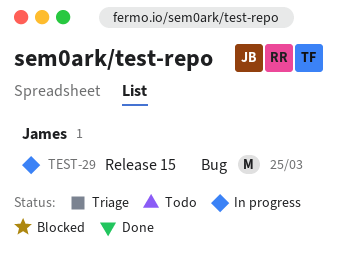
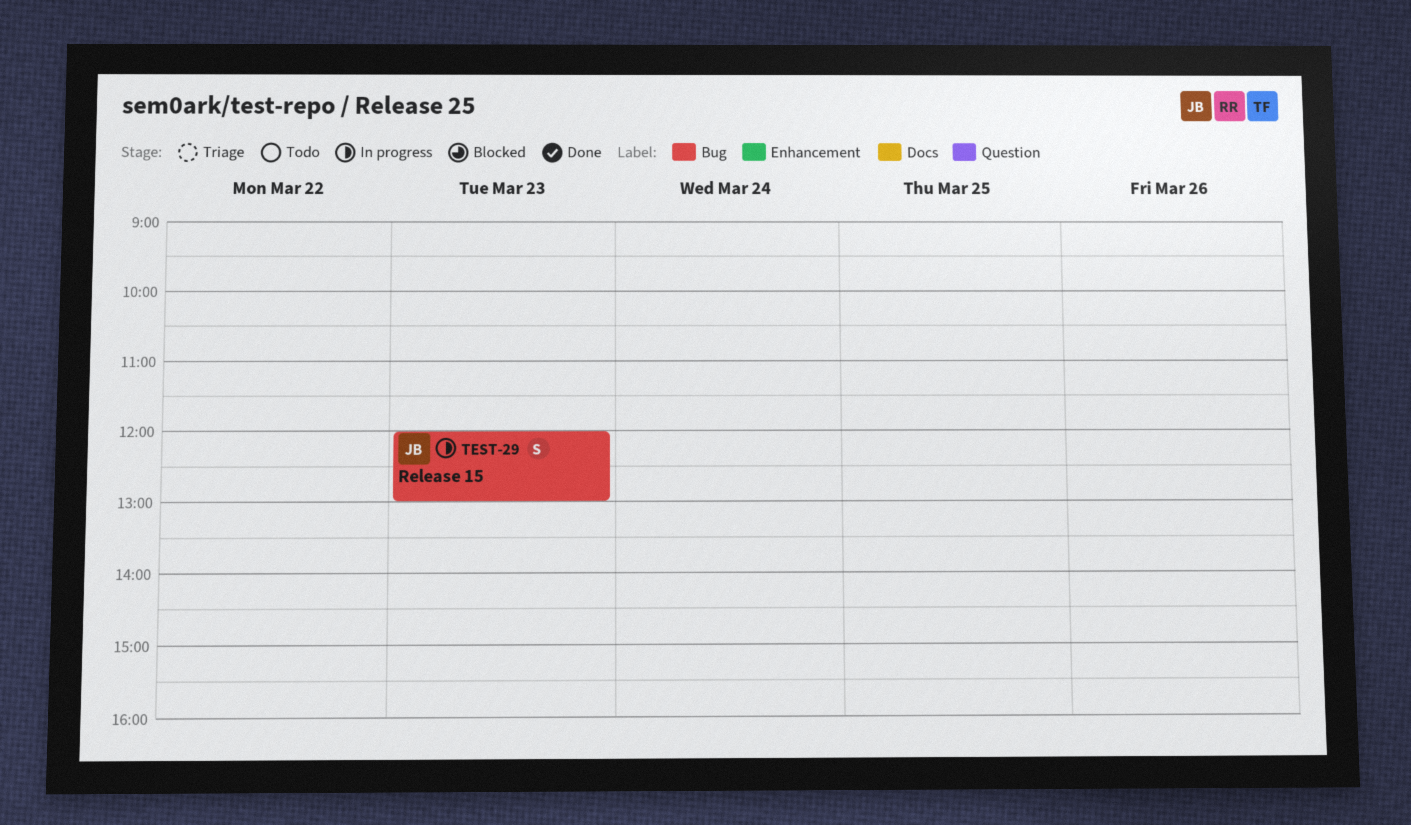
TEST-29, estimate: M -> S
TEST-29, day: Mar 25 -> Mar 23

